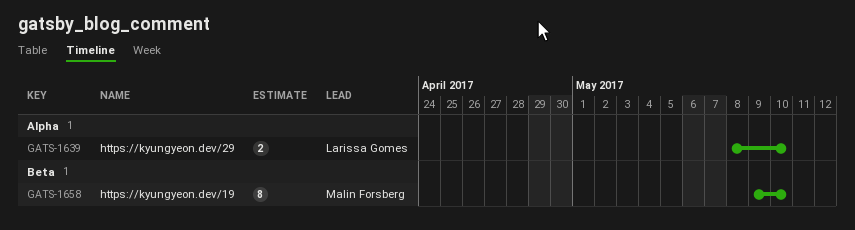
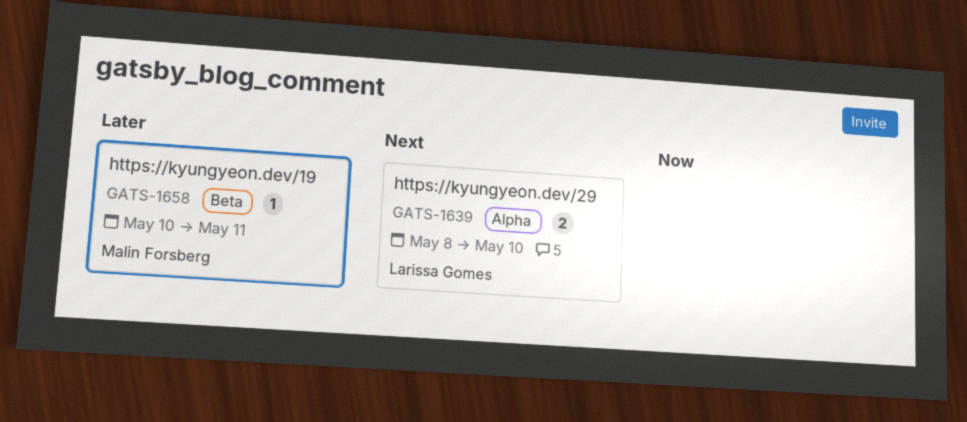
GATS-1658, estimate: 8 -> 1
GATS-1658, start: May 9 -> May 10
GATS-1658, due: May 10 -> May 11

